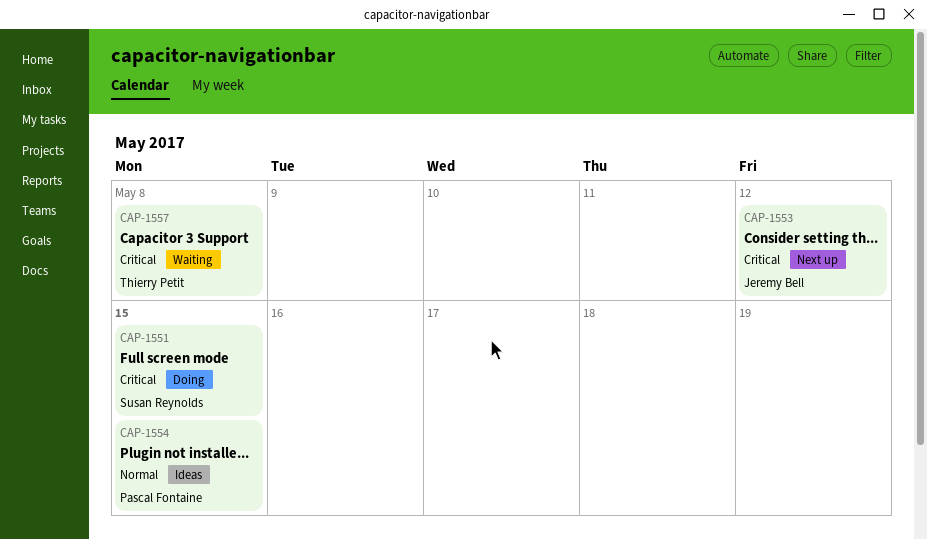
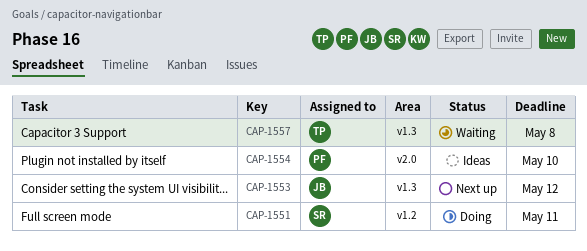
CAP-1551, due: May 15 -> May 11
CAP-1554, due: May 15 -> May 10

